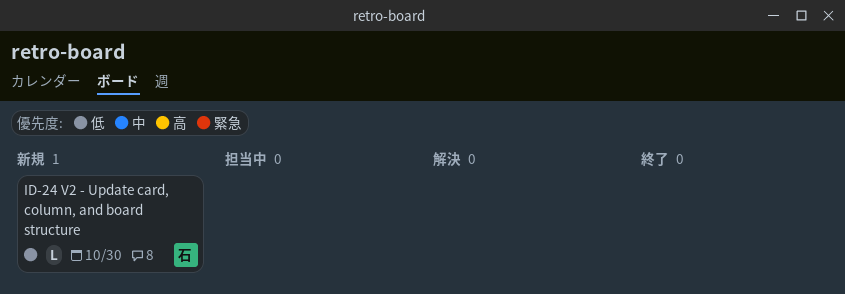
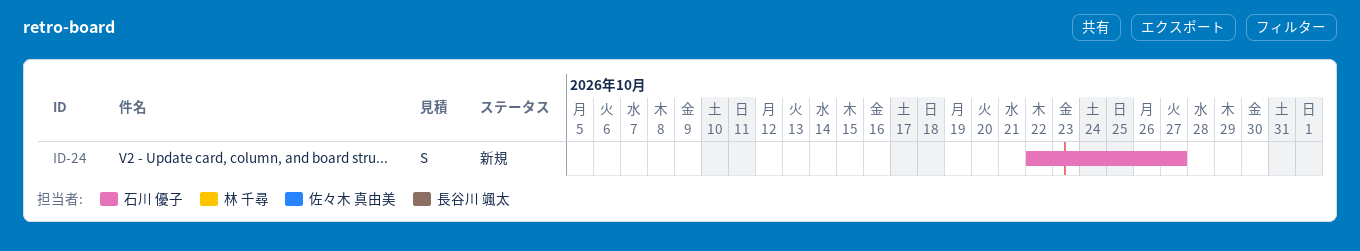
ID-24, estimate: L -> S
ID-24, due: Oct 30 -> Oct 27

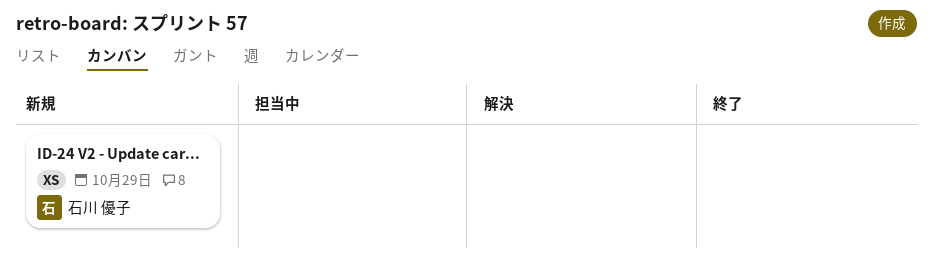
ID-24, estimate: S -> XS
ID-24, due: Oct 27 -> Oct 29

